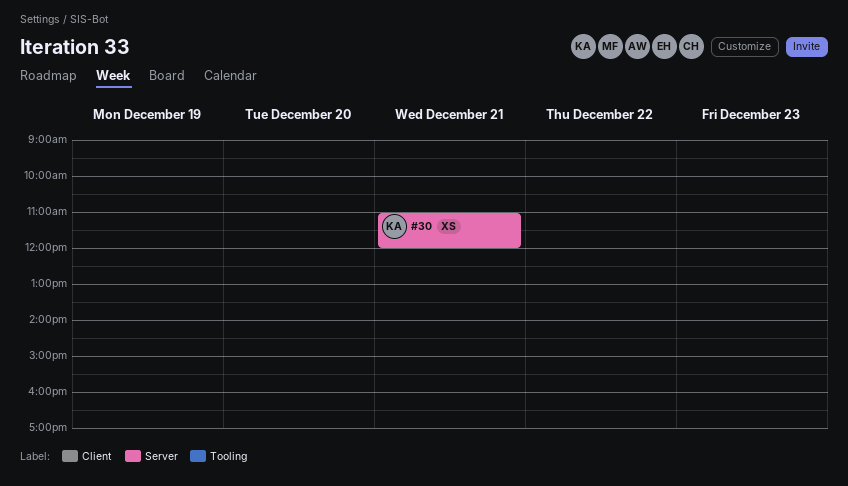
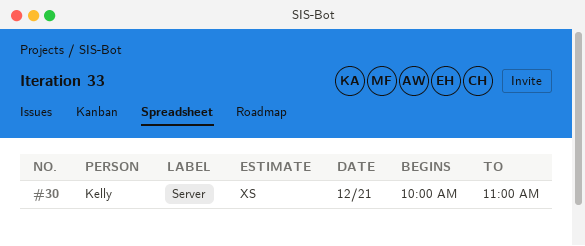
#30, begins: 11:00 -> 10:00
#30, ends: 12:00 -> 11:00

